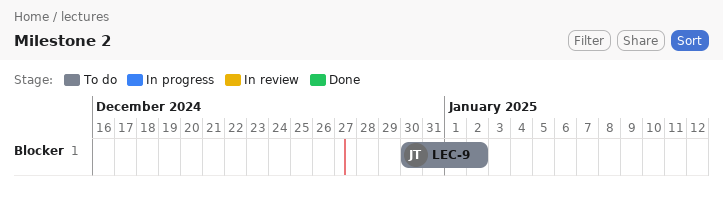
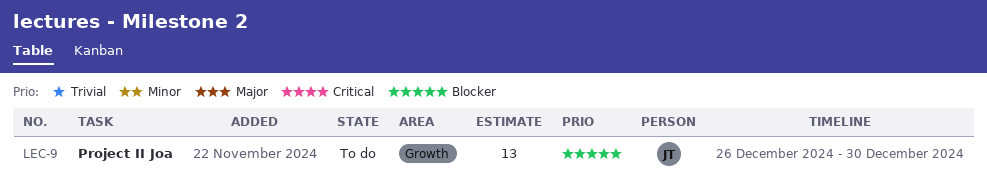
LEC-9, start: Dec 30 -> Dec 26
LEC-9, due: Jan 2 -> Dec 30

